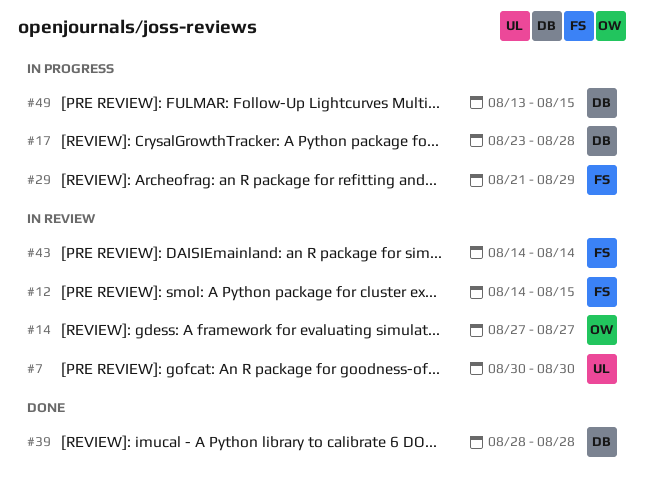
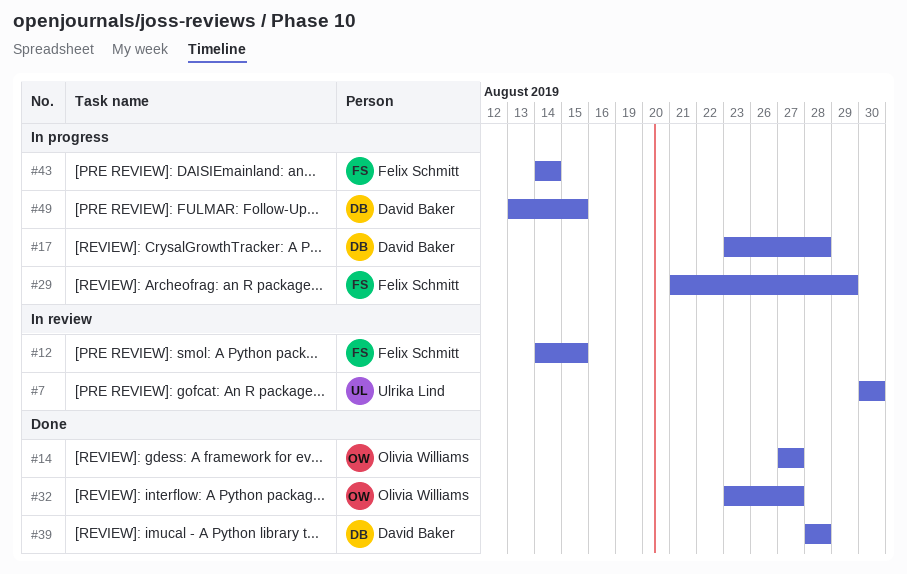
#14, status: In review -> Done
#32: none -> present
#43, status: In review -> In progress

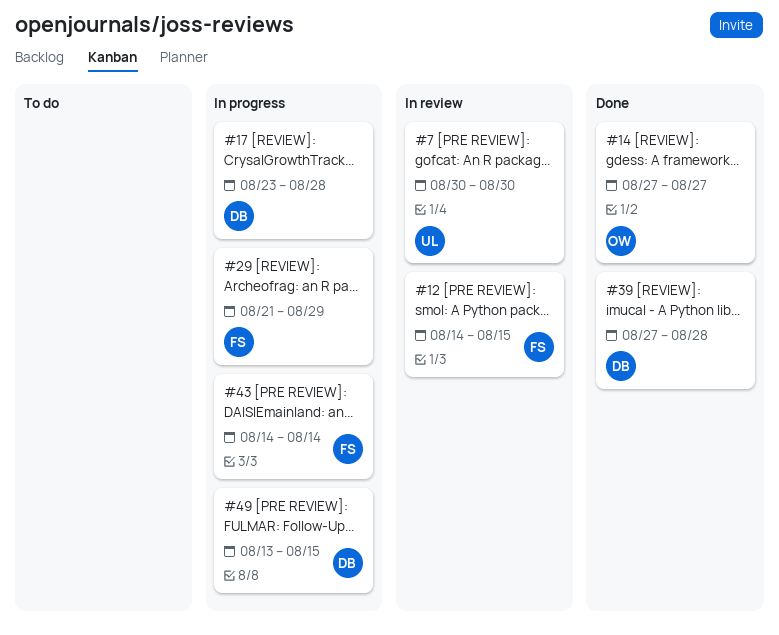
#32: present -> none
#39, start: Aug 28 -> Aug 27

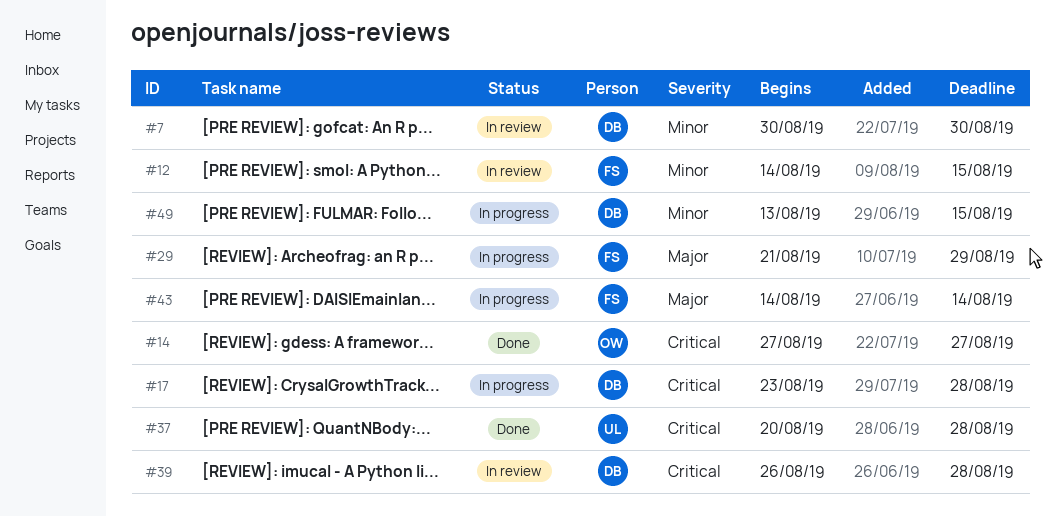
#7, owner: UL -> DB
#37: none -> present
#39, status: Done -> In review
#39, start: Aug 27 -> Aug 26

